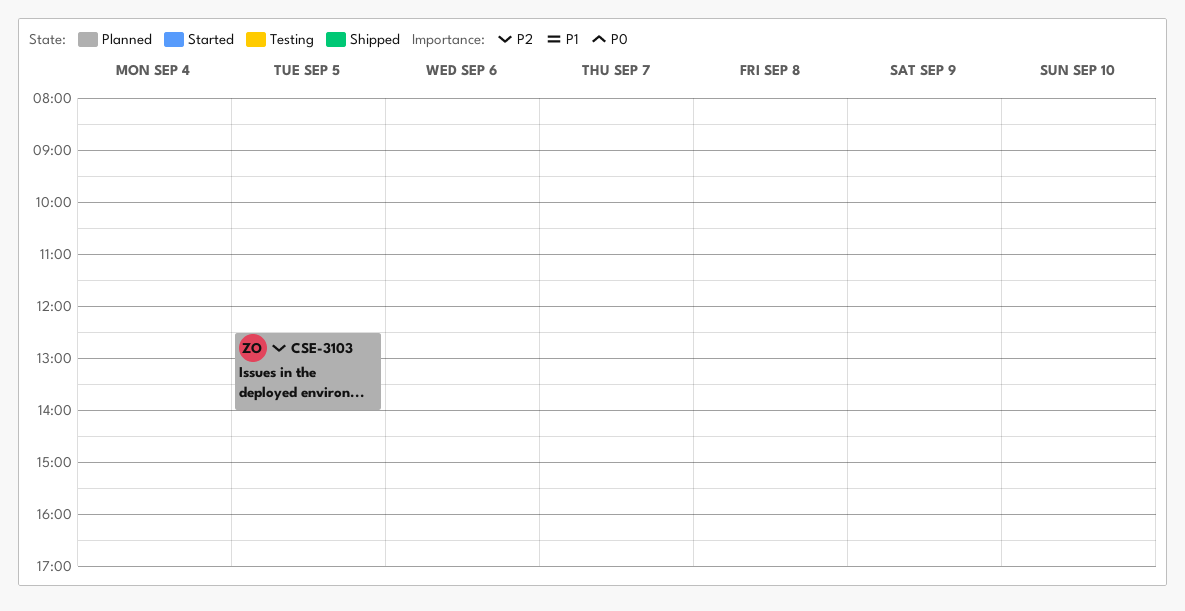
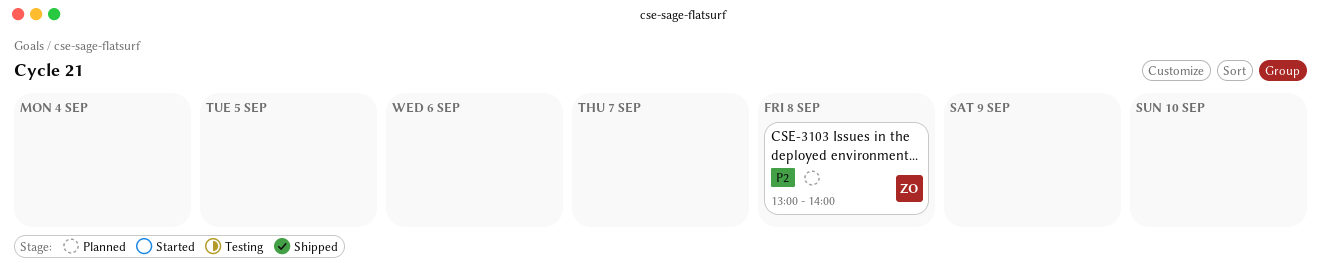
CSE-3103, day: Sep 5 -> Sep 8
CSE-3103, begins: 12:30 -> 13:00

